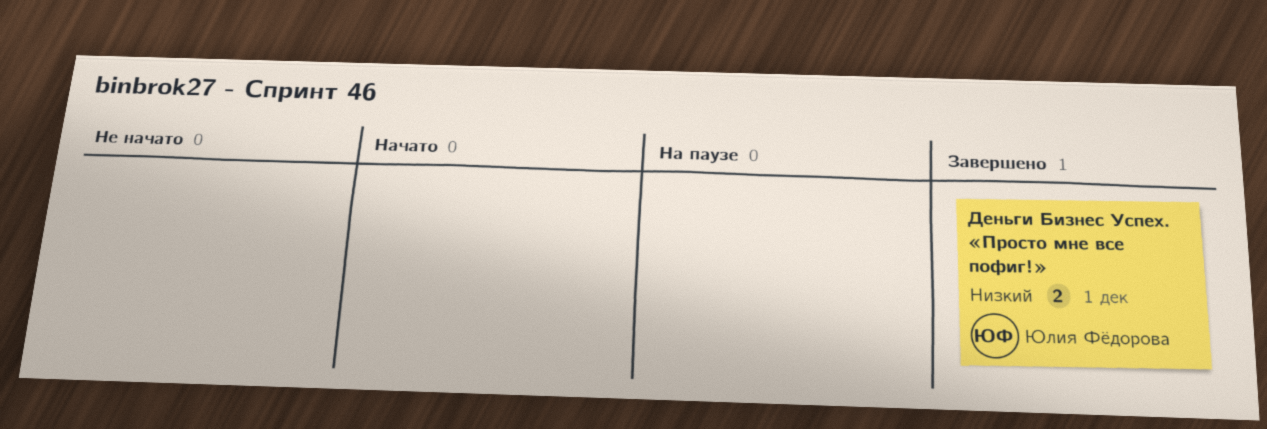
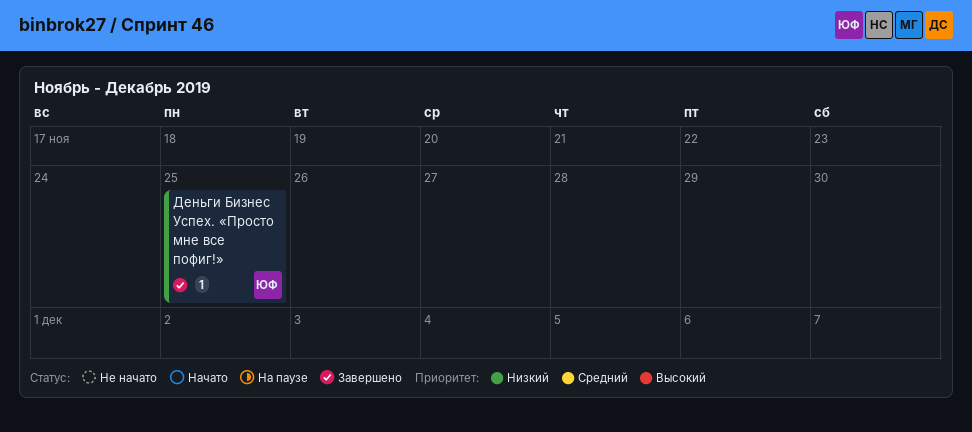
Деньги Бизнес Успех. «Просто мне все пофиг!», estimate: 2 -> 1
Деньги Бизнес Успех. «Просто мне все пофиг!», due: Dec 1 -> Nov 25

